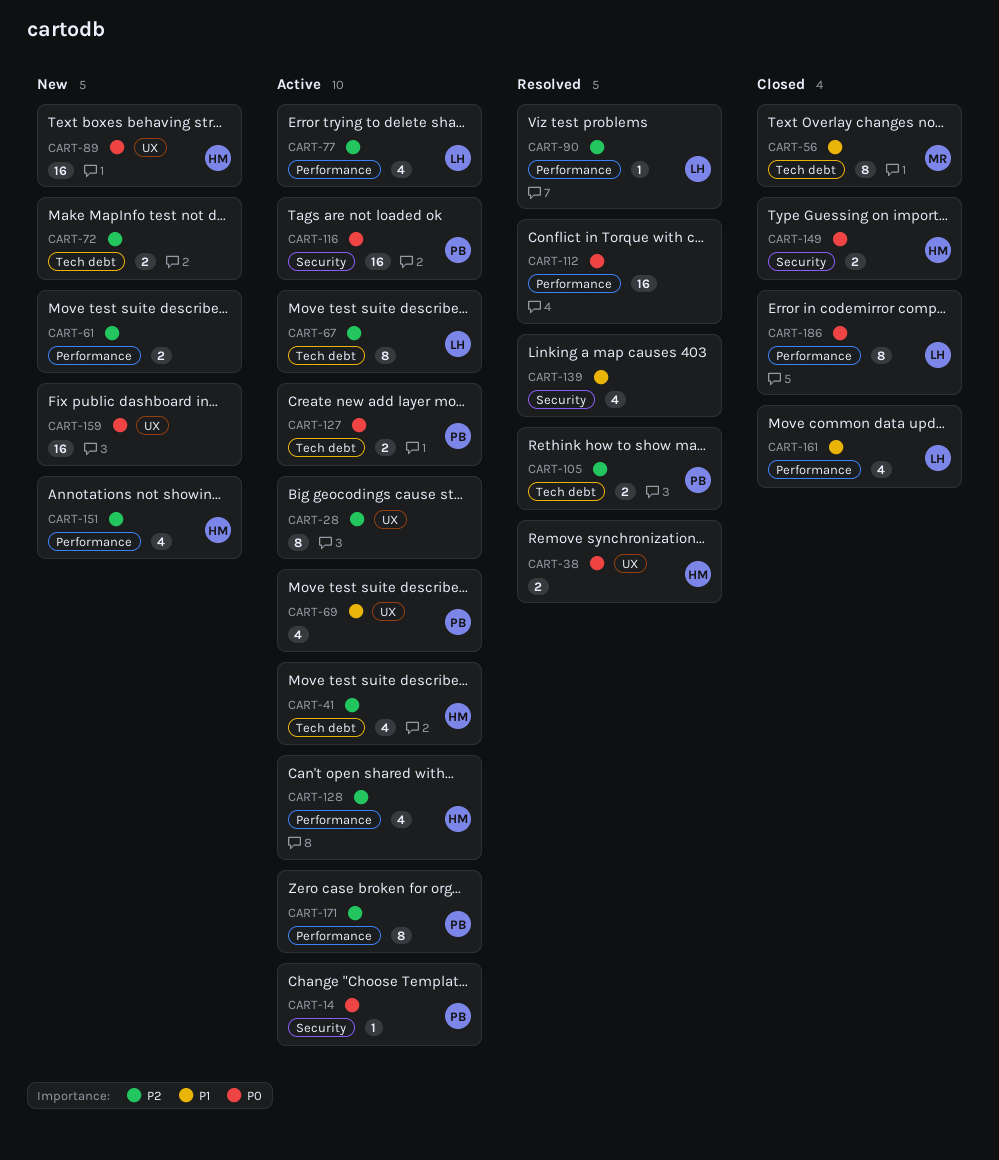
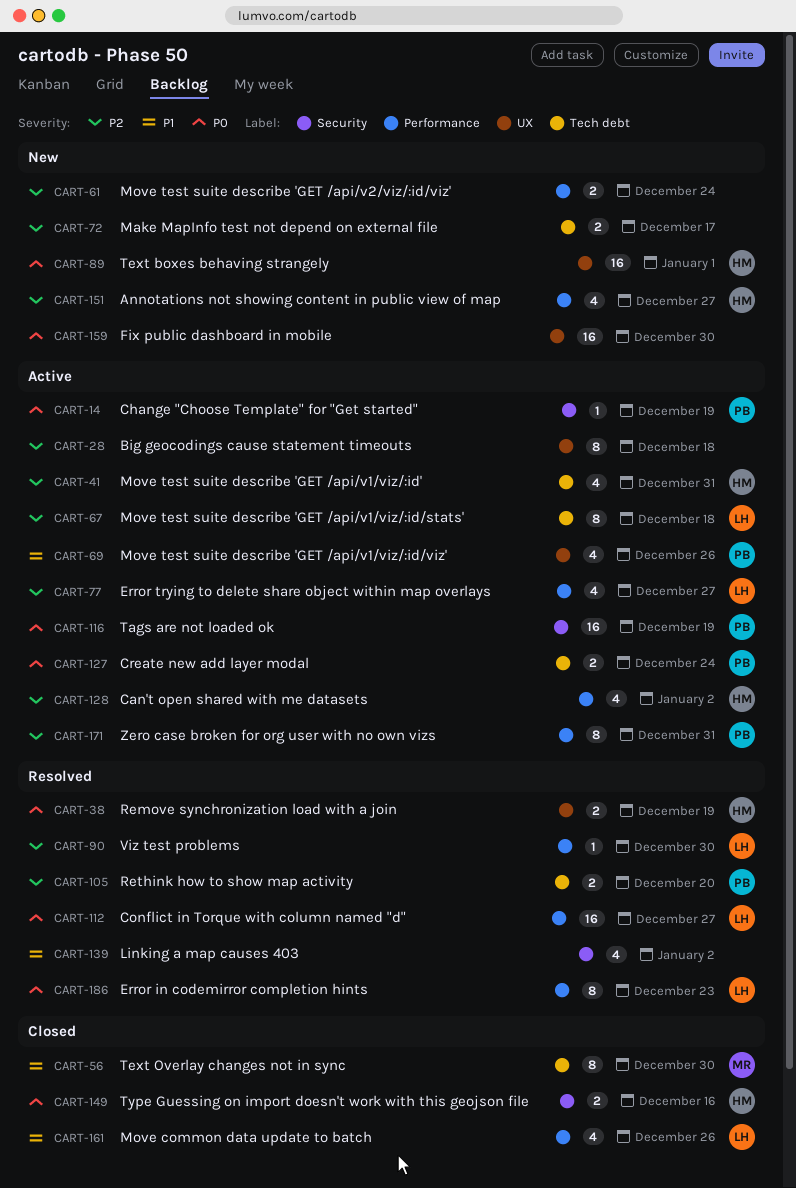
CART-112, owner: none -> LH
CART-186, status: Closed -> Resolved

